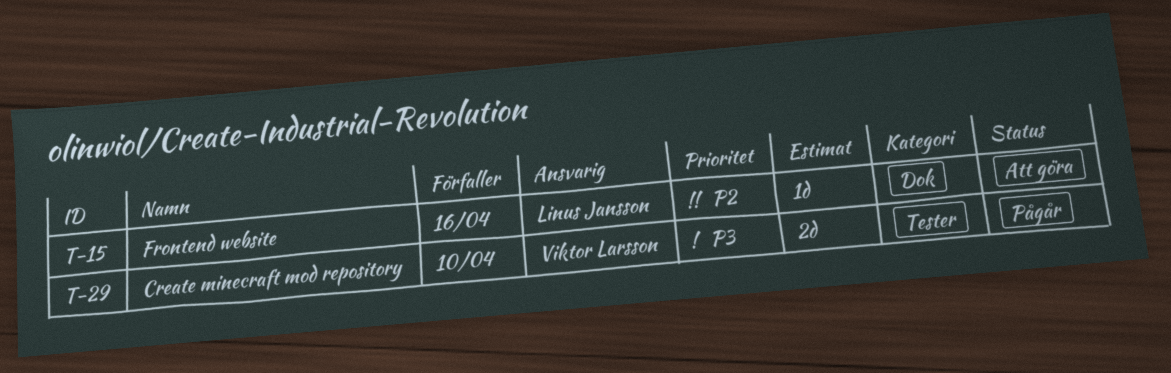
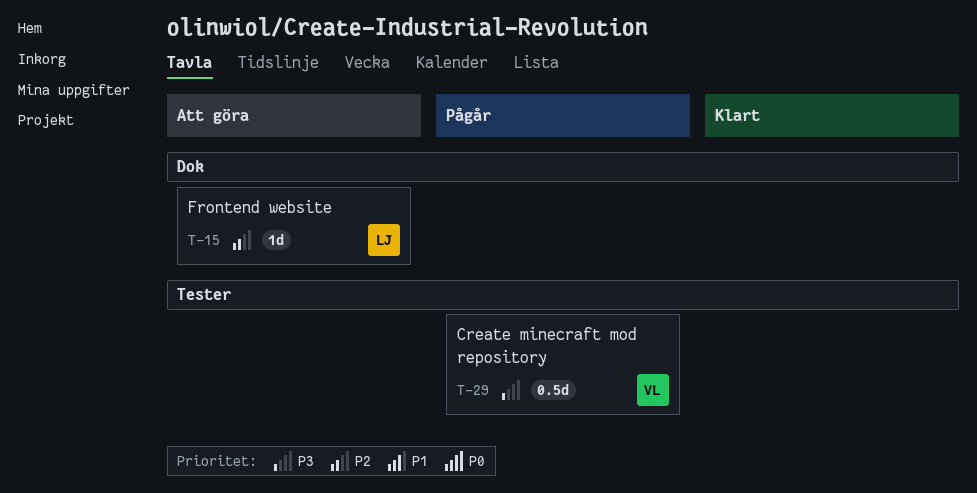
T-29, estimate: 2d -> 0.5d

